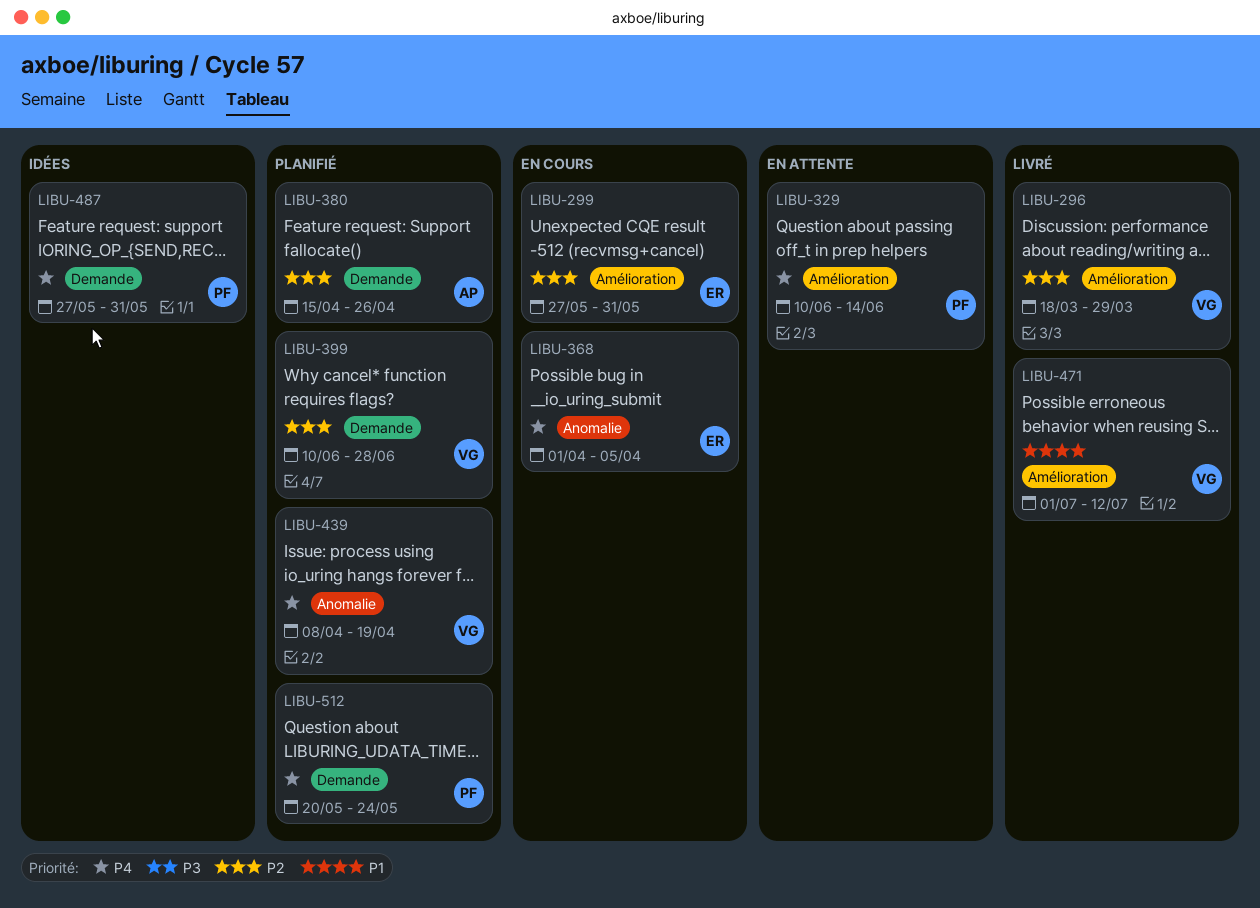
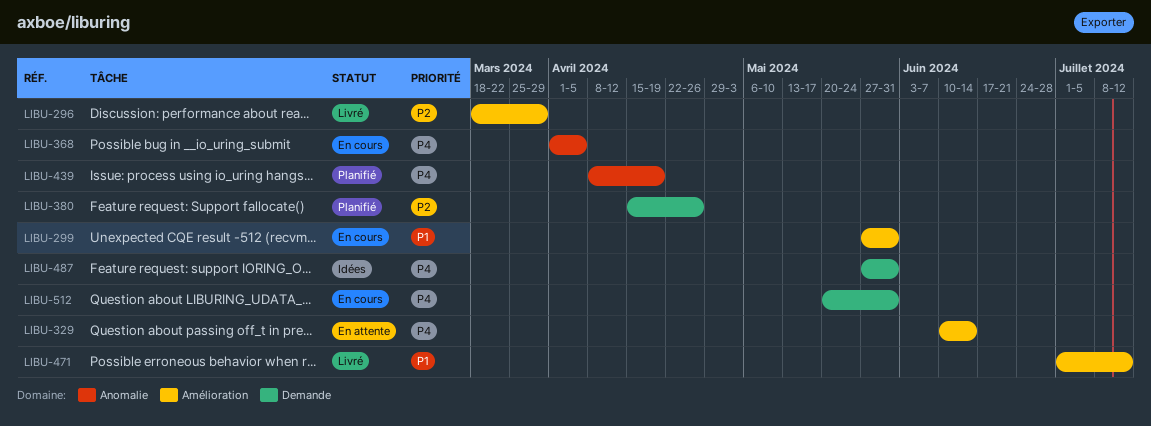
LIBU-299, priority: P2 -> P1
LIBU-399: present -> none
LIBU-512, status: Planifié -> En cours
LIBU-512, due: May 24 -> May 31

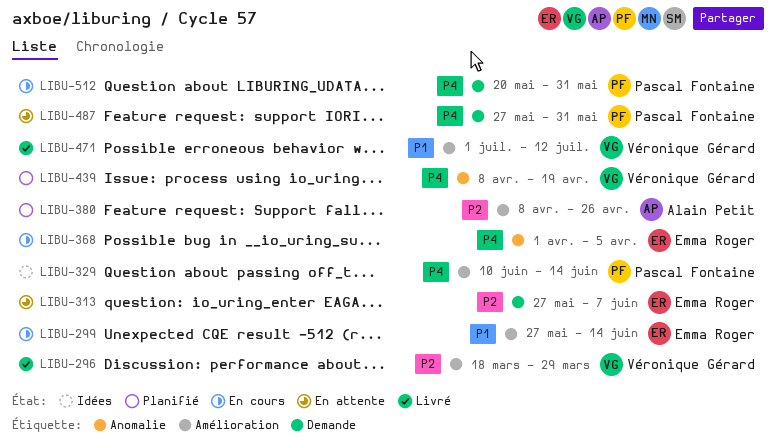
LIBU-299, due: May 31 -> Jun 14
LIBU-313: none -> present
LIBU-329, status: En attente -> Idées
LIBU-380, label: Demande -> Amélioration
LIBU-380, start: Apr 15 -> Apr 8
LIBU-487, status: Idées -> En attente

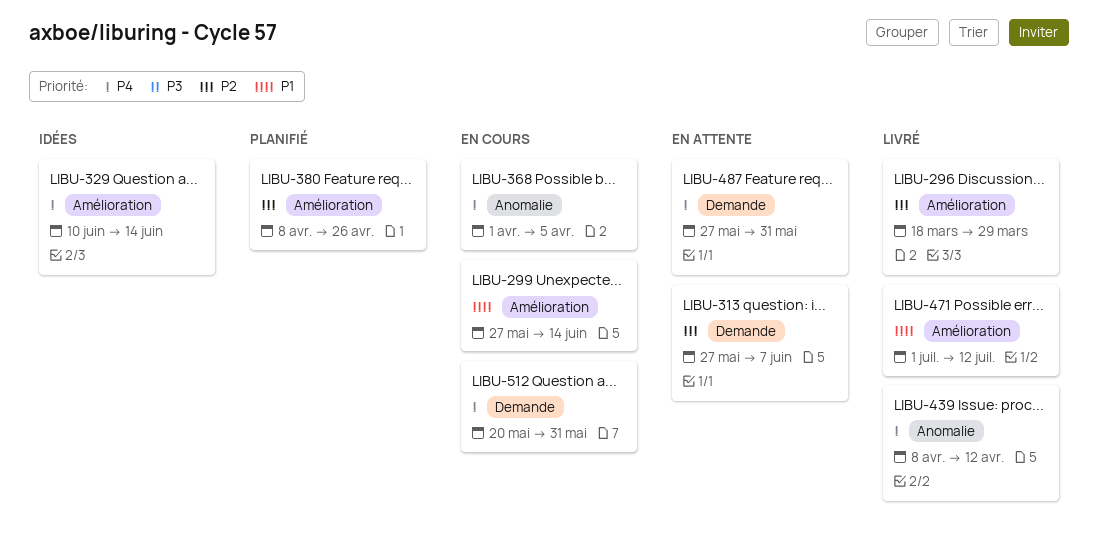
LIBU-439, status: Planifié -> Livré
LIBU-439, due: Apr 19 -> Apr 12

